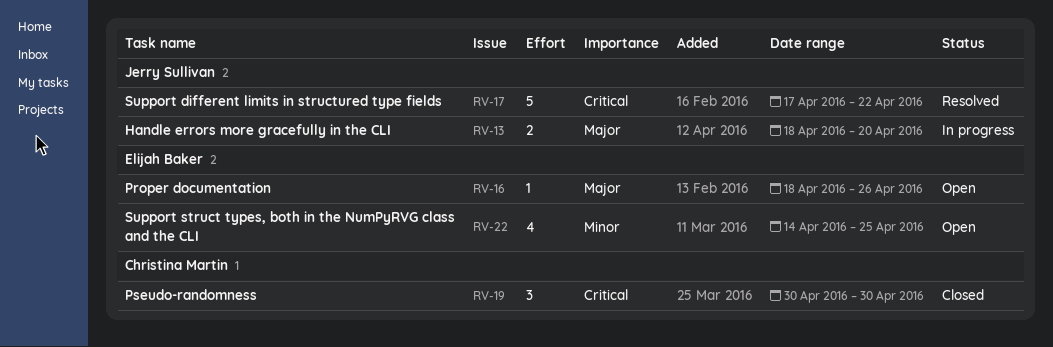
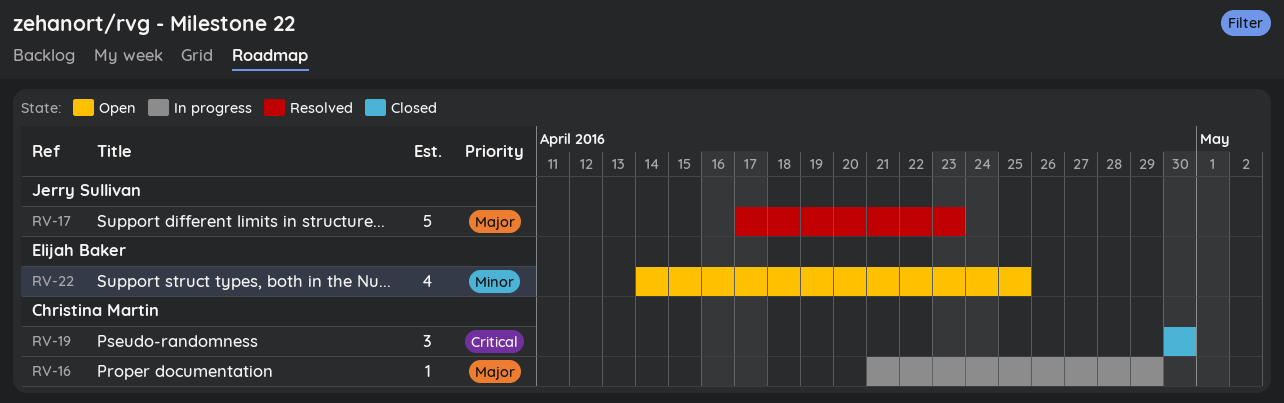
RV-13: present -> none
RV-16, status: Open -> In progress
RV-16, owner: Elijah Baker -> Christina Martin
RV-16, start: Apr 18 -> Apr 21
RV-16, due: Apr 26 -> Apr 29
RV-17, priority: Critical -> Major
RV-17, due: Apr 22 -> Apr 23

